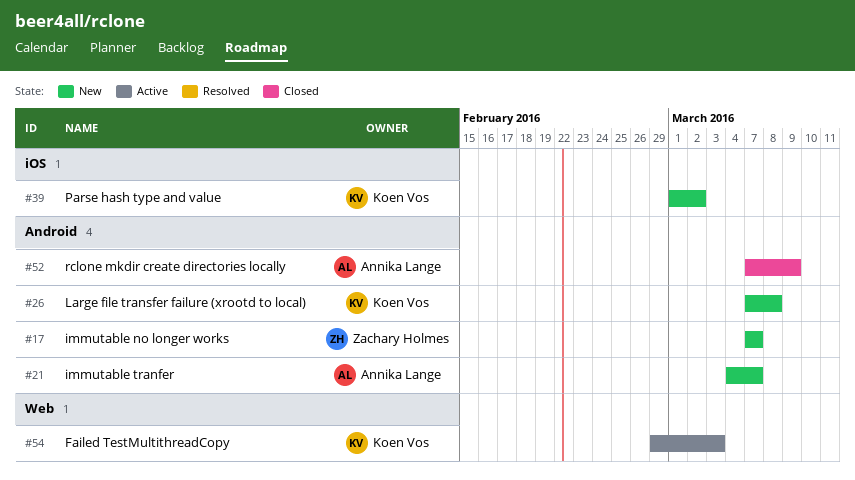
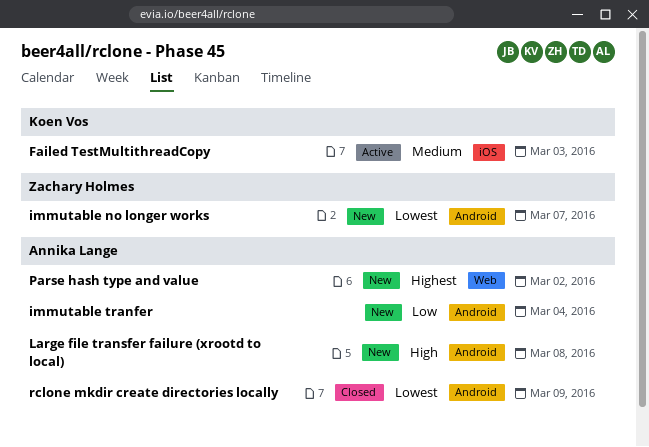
Failed TestMultithreadCopy, label: Web -> iOS
immutable tranfer, due: Mar 7 -> Mar 4
Large file transfer failure (xrootd to local), owner: Koen Vos -> Annika Lange
Parse hash type and value, owner: Koen Vos -> Annika Lange
Parse hash type and value, label: iOS -> Web

